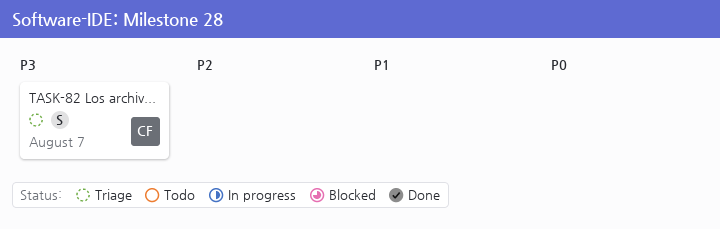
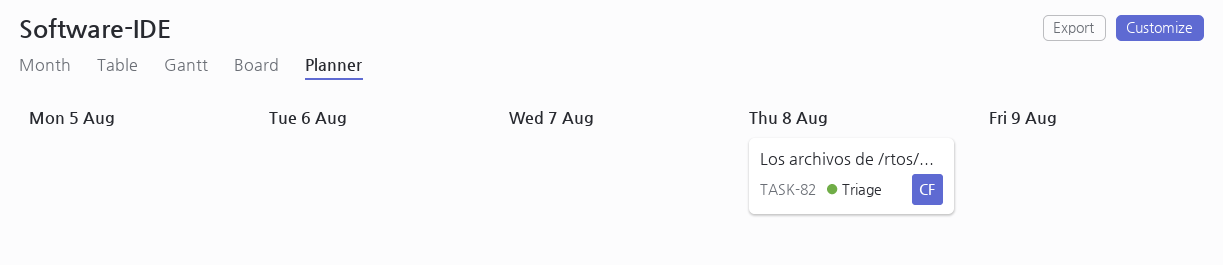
TASK-82, due: Aug 7 -> Aug 8

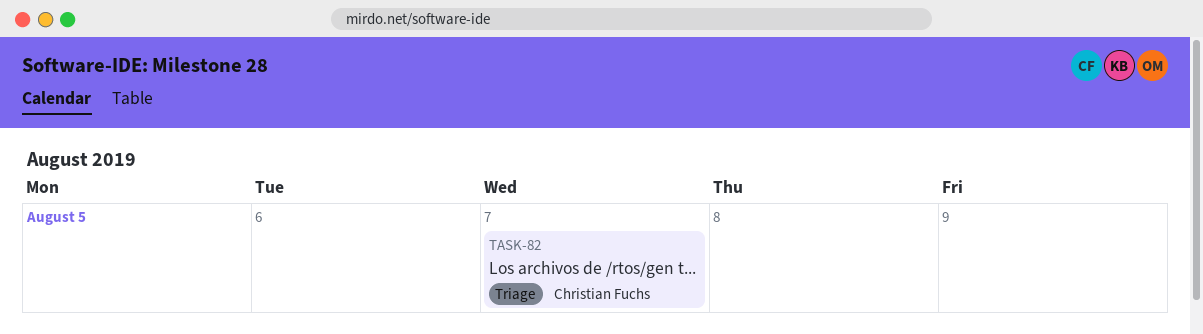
TASK-82, due: Aug 8 -> Aug 7

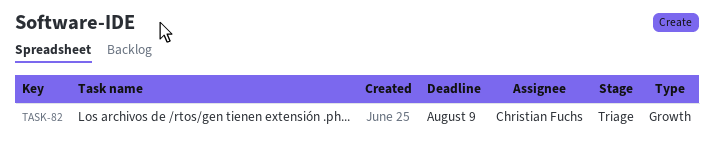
TASK-82, due: Aug 7 -> Aug 9

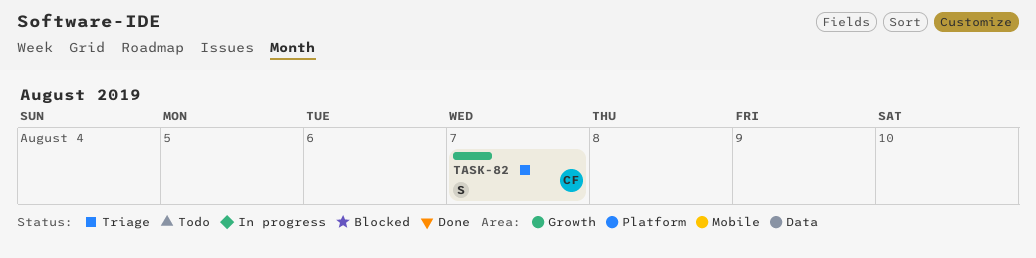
TASK-82, due: Aug 9 -> Aug 7

